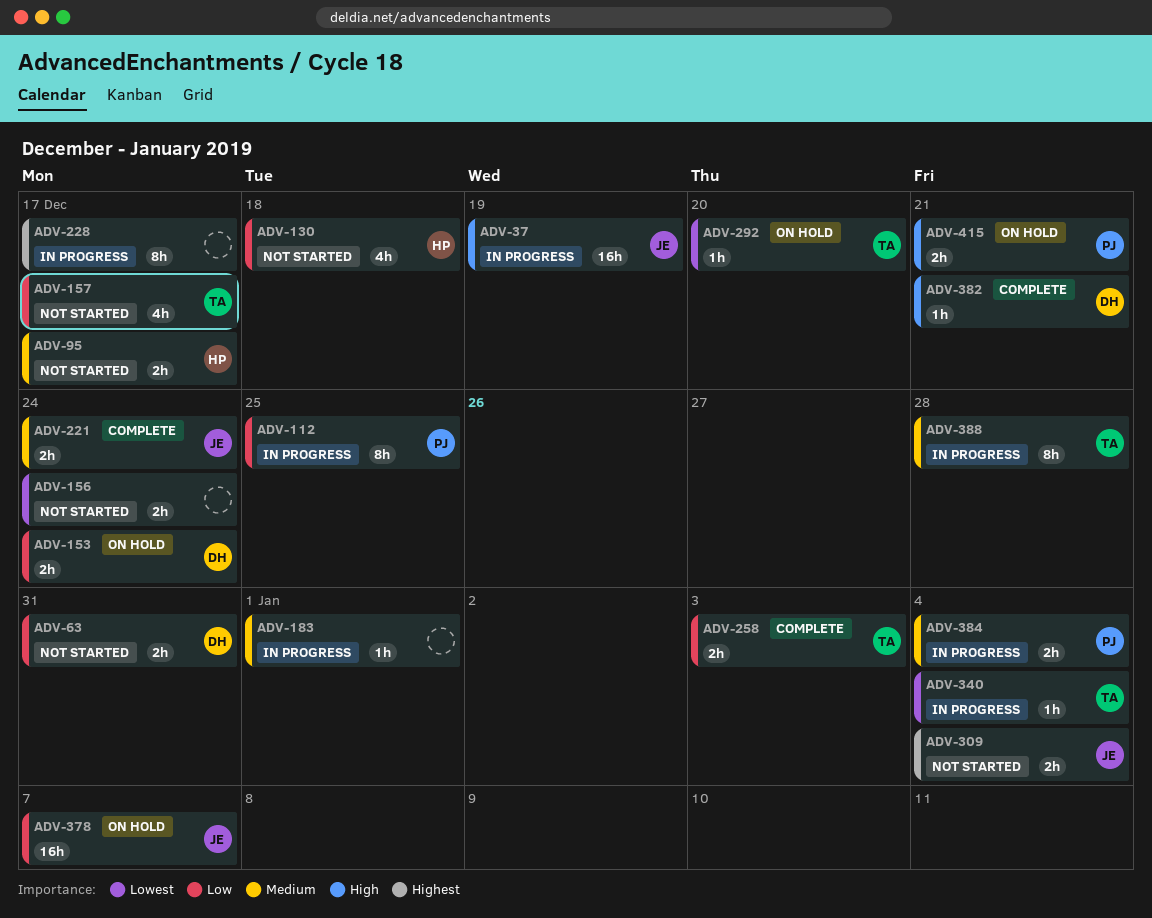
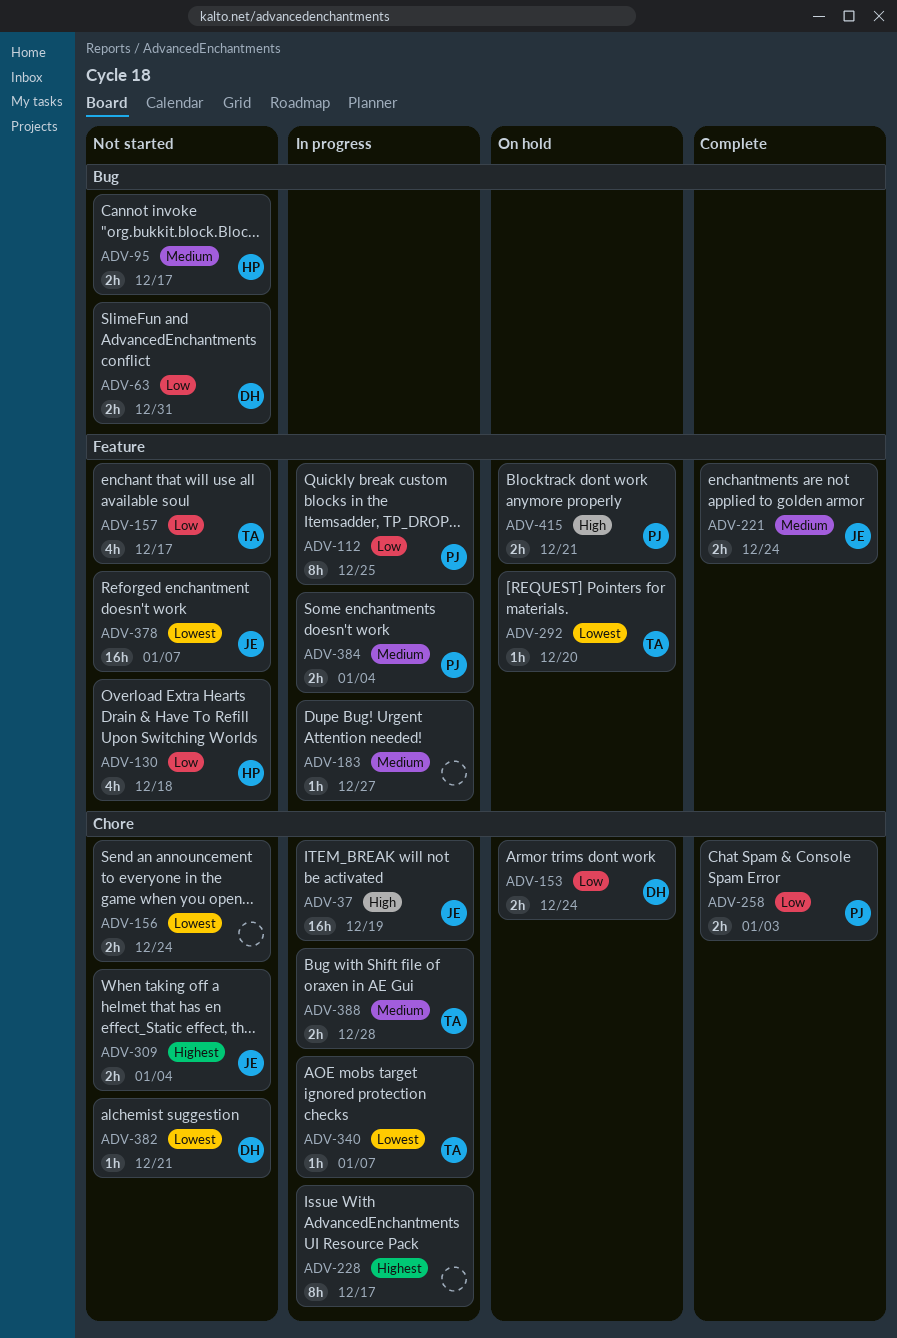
ADV-183, due: Jan 1 -> Dec 27
ADV-258, owner: TA -> PJ
ADV-340, due: Jan 4 -> Jan 7
ADV-378, status: On hold -> Not started
ADV-378, priority: Low -> Lowest
ADV-382, status: Complete -> Not started
ADV-382, priority: High -> Lowest
ADV-388, estimate: 8h -> 2h

